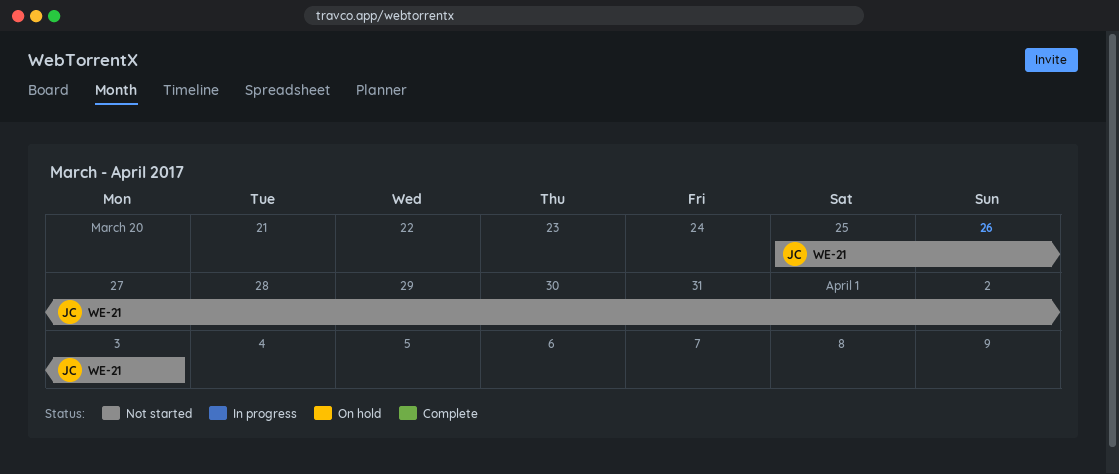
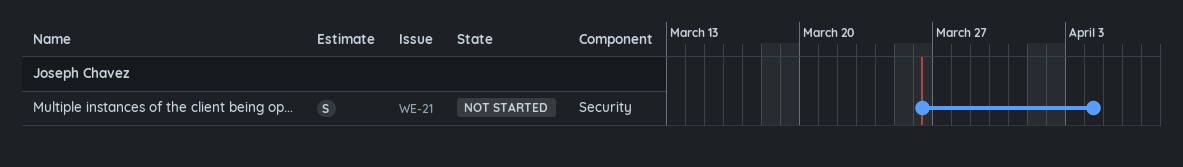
WE-21, start: Mar 25 -> Mar 26
WE-21, due: Apr 3 -> Apr 4

